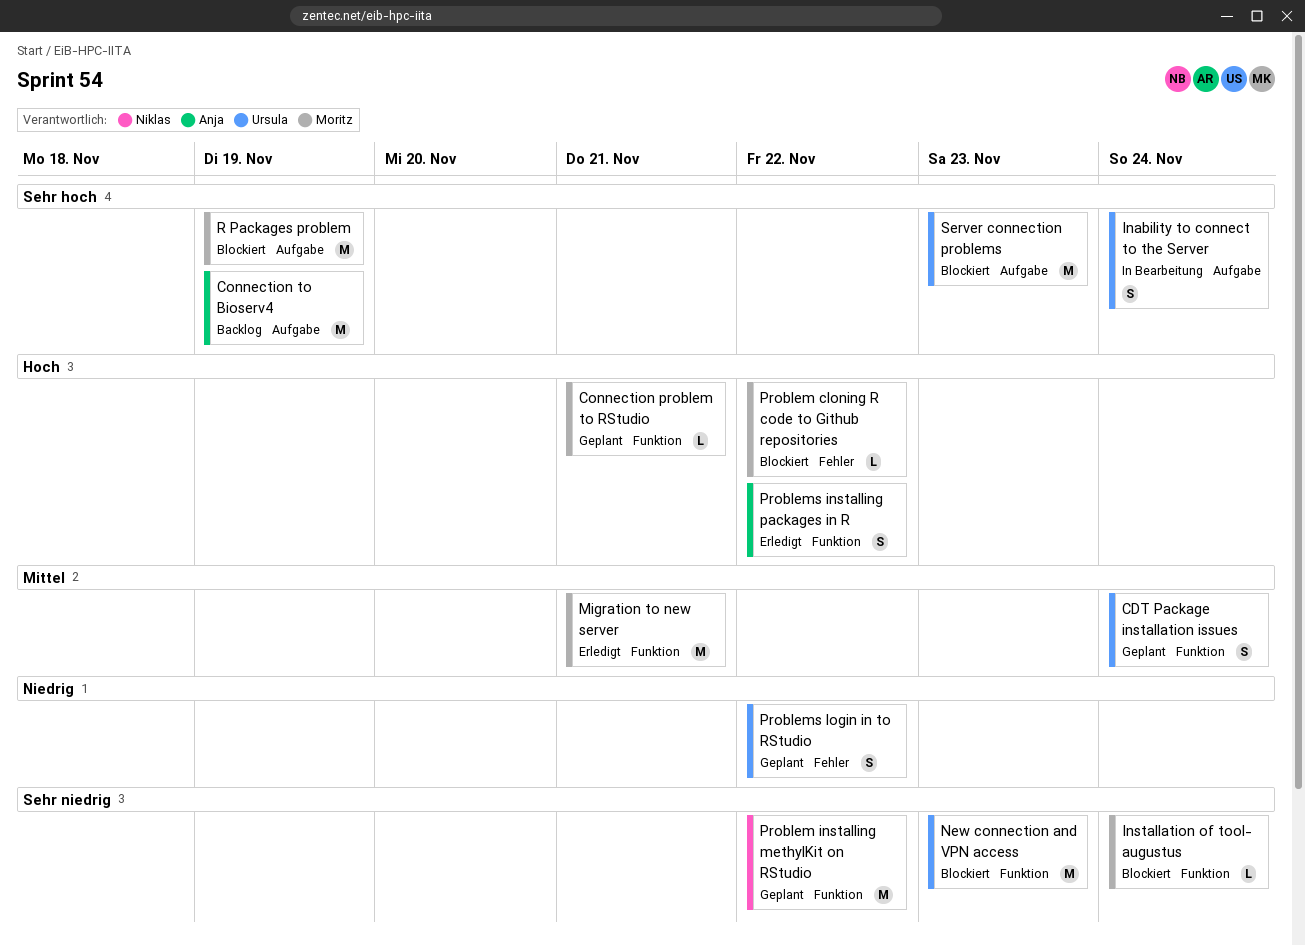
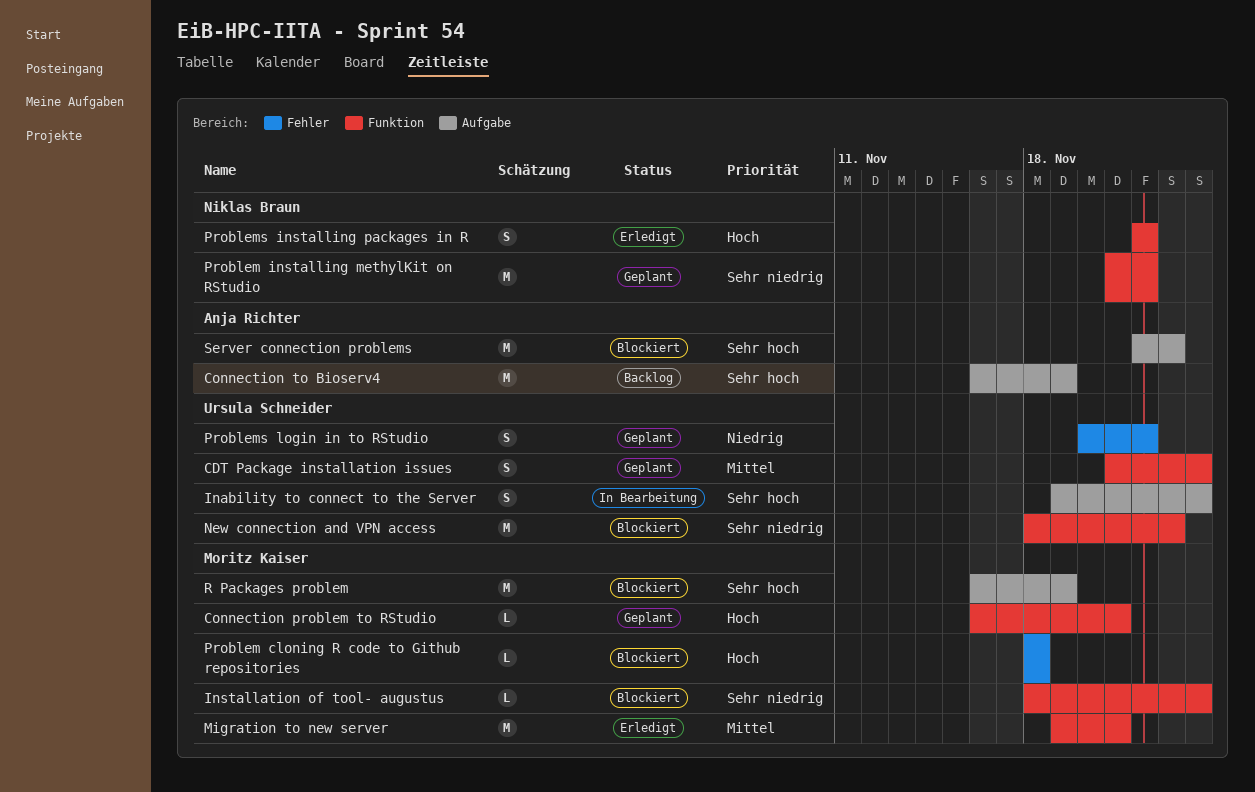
Problem cloning R code to Github repositories, due: Nov 22 -> Nov 18
Problems installing packages in R, owner: Anja Richter -> Niklas Braun
Server connection problems, owner: Ursula Schneider -> Anja Richter

